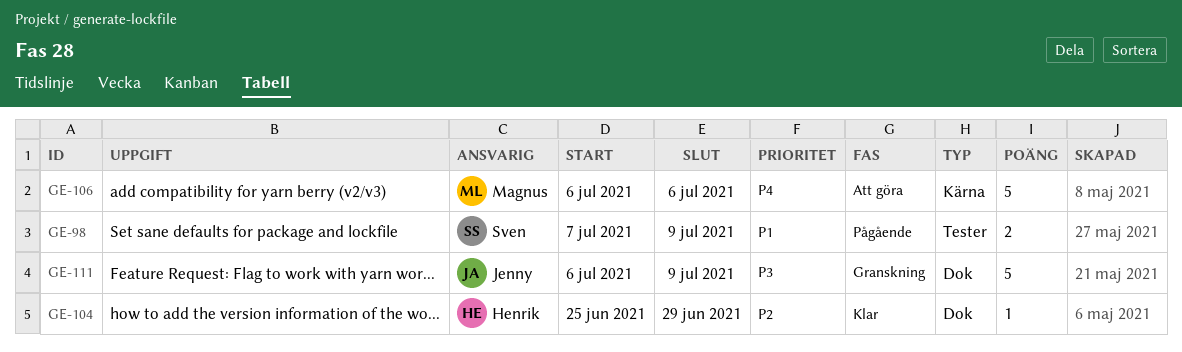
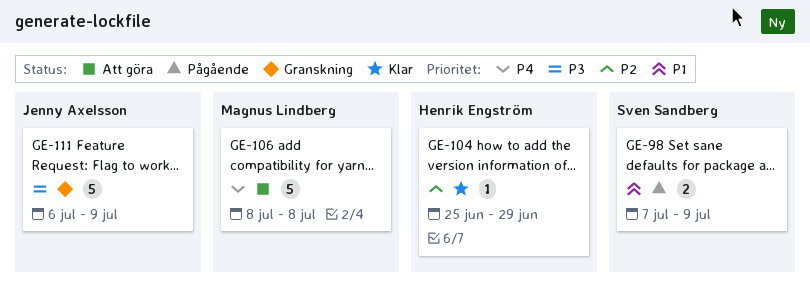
GE-106, start: Jul 6 -> Jul 8
GE-106, due: Jul 6 -> Jul 8

